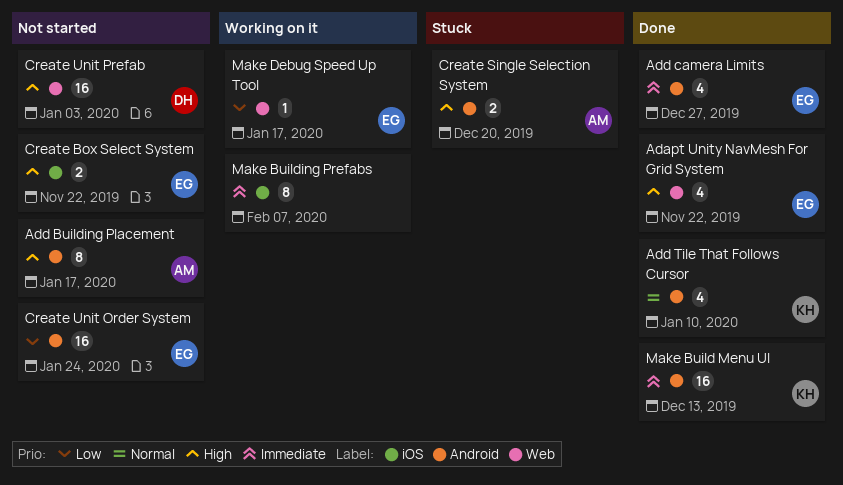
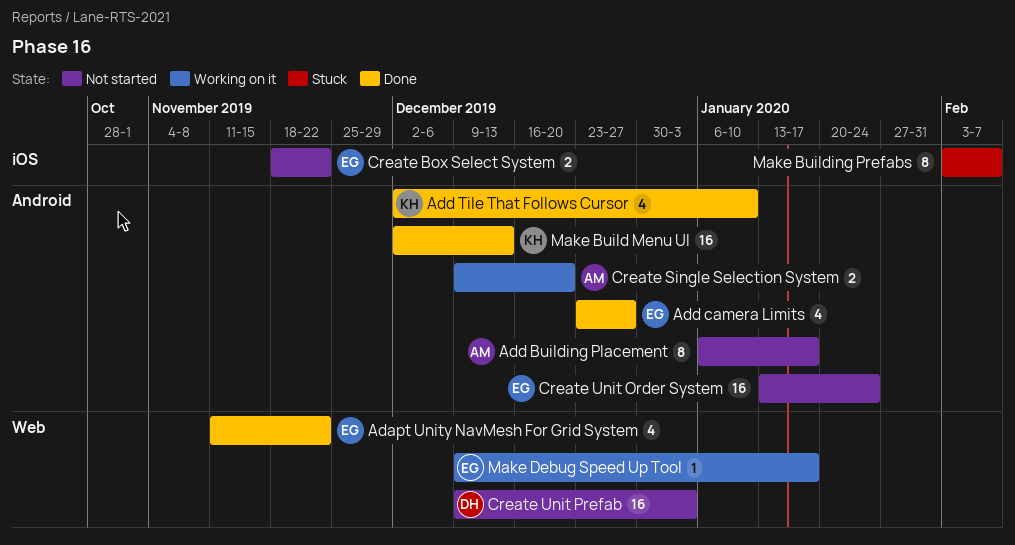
Create Single Selection System, status: Stuck -> Working on it
Make Building Prefabs, status: Working on it -> Stuck

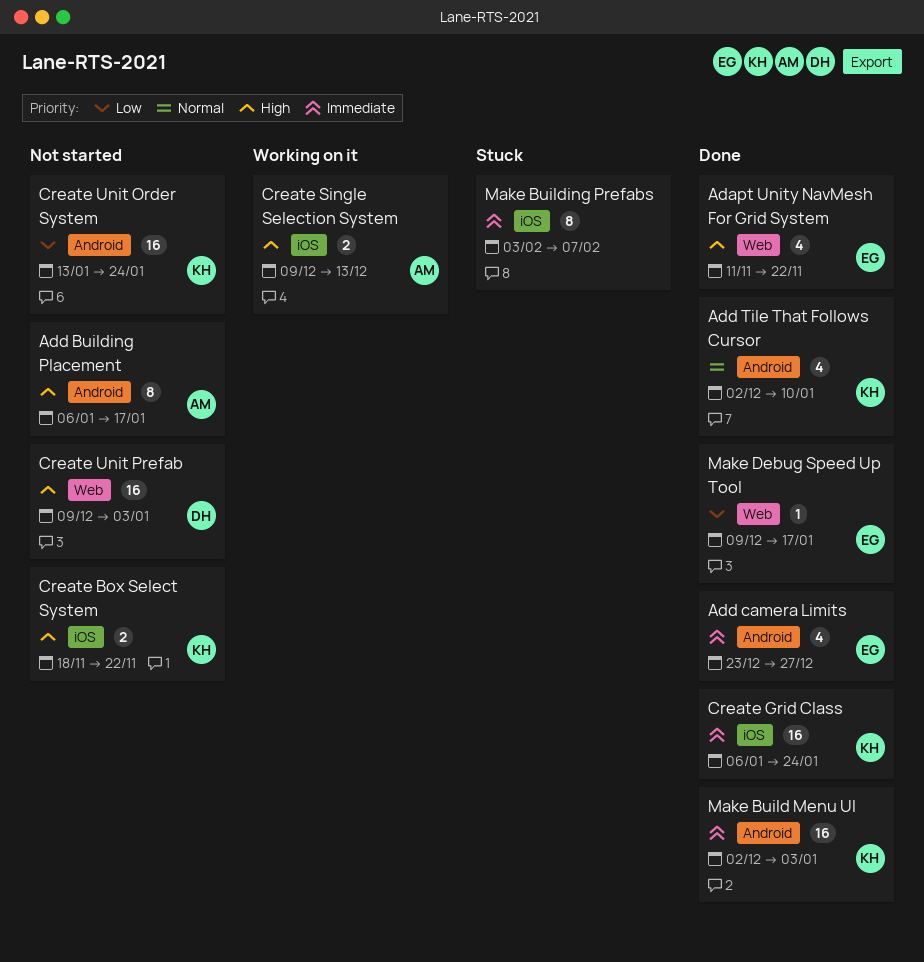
Create Box Select System, owner: EG -> KH
Create Grid Class: none -> present
Create Single Selection System, label: Android -> iOS
Create Single Selection System, due: Dec 20 -> Dec 13
Create Unit Order System, owner: EG -> KH
Make Build Menu UI, due: Dec 13 -> Jan 3
Make Debug Speed Up Tool, status: Working on it -> Done

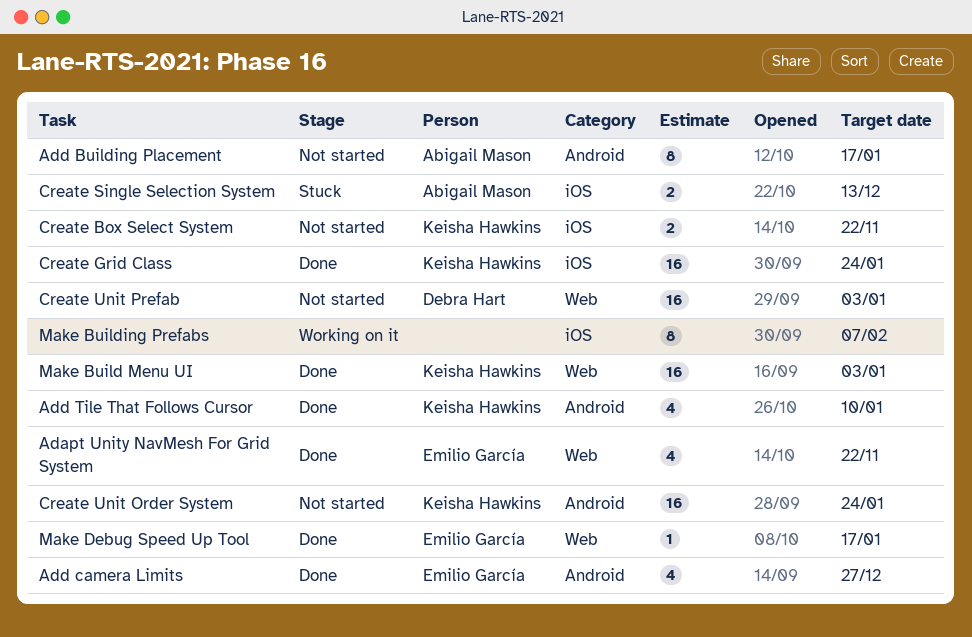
Create Single Selection System, status: Working on it -> Stuck
Make Build Menu UI, label: Android -> Web
Make Building Prefabs, status: Stuck -> Working on it

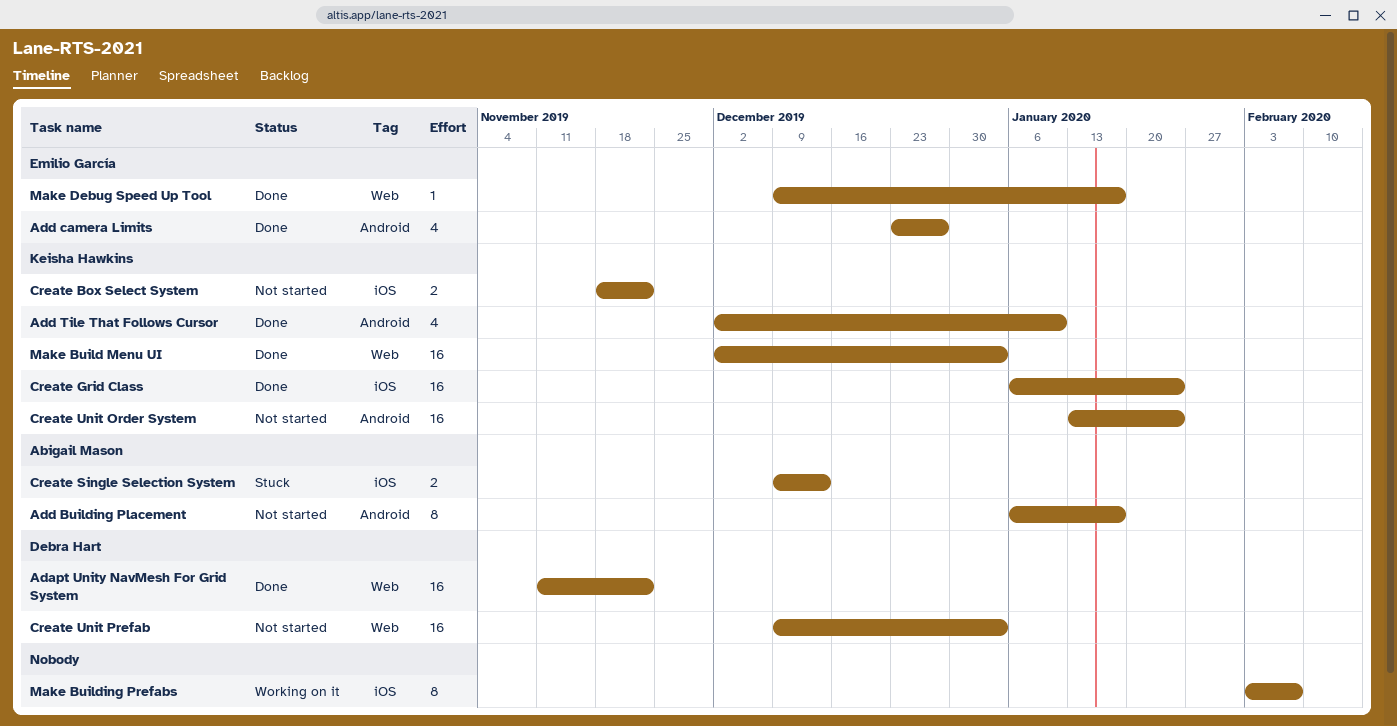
Adapt Unity NavMesh For Grid System, owner: Emilio García -> Debra Hart
Adapt Unity NavMesh For Grid System, estimate: 4 -> 16

